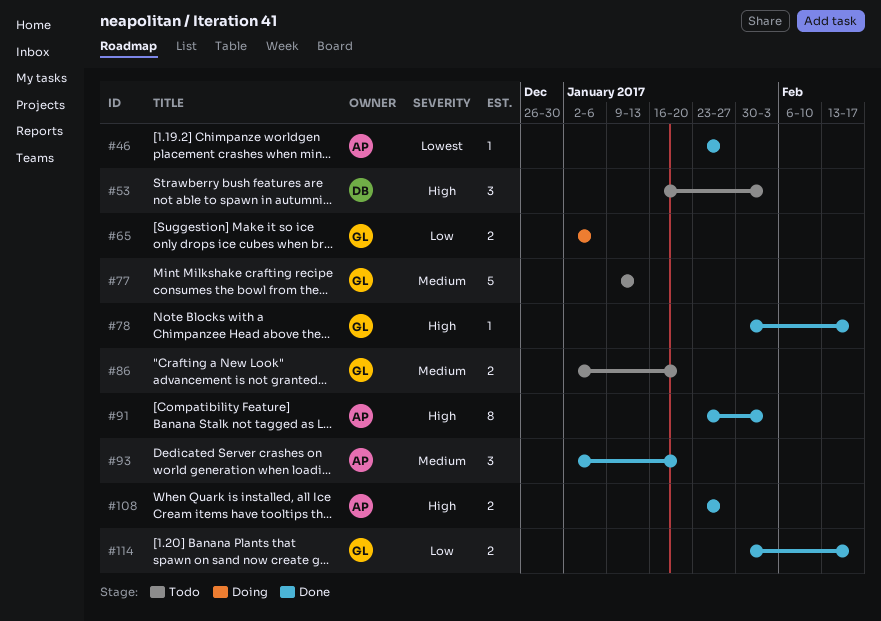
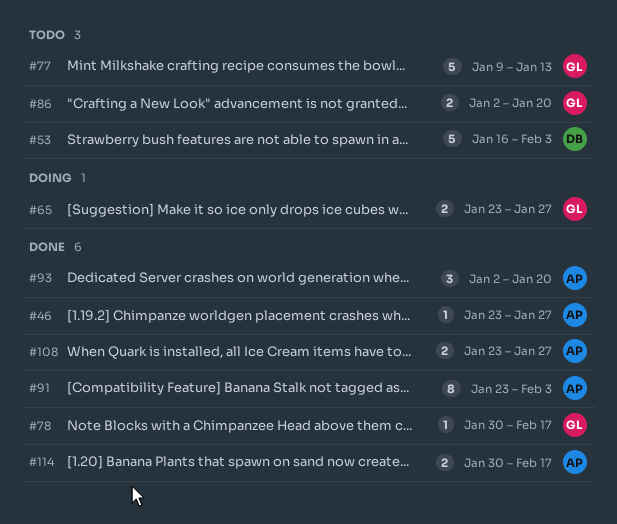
#53, estimate: 3 -> 5
#65, start: Jan 2 -> Jan 23
#65, due: Jan 6 -> Jan 27
#114, owner: GL -> AP

